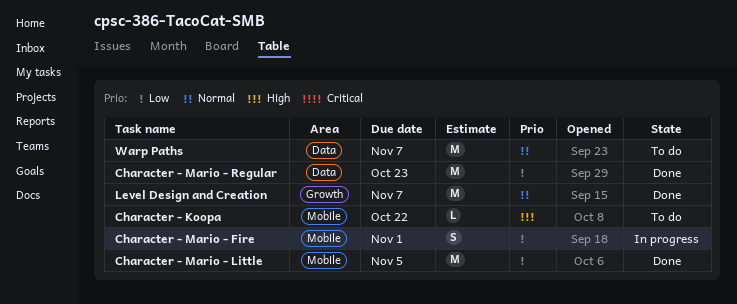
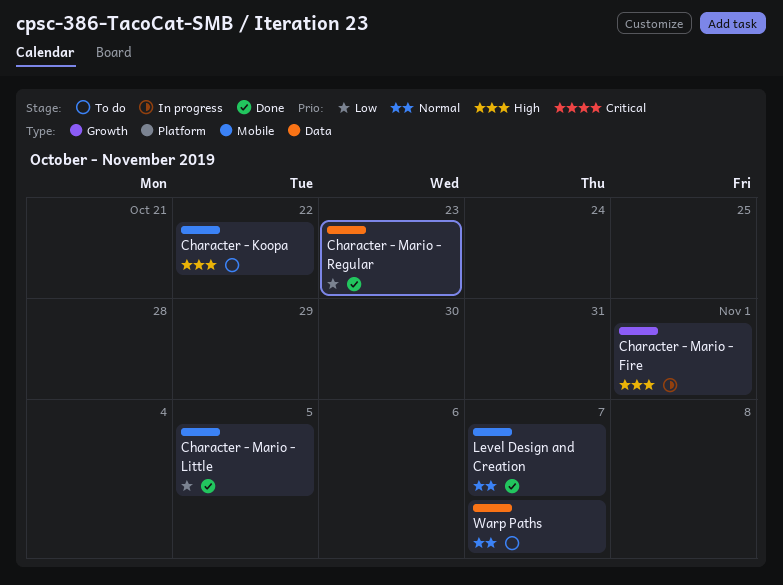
Character - Mario - Fire, priority: Low -> High
Character - Mario - Fire, label: Mobile -> Growth
Level Design and Creation, label: Growth -> Mobile

